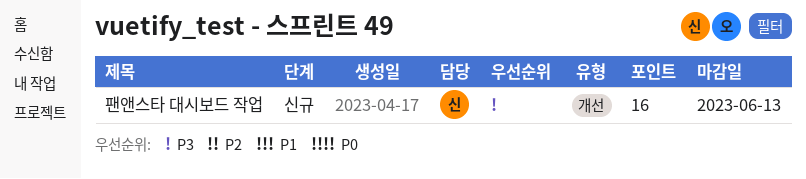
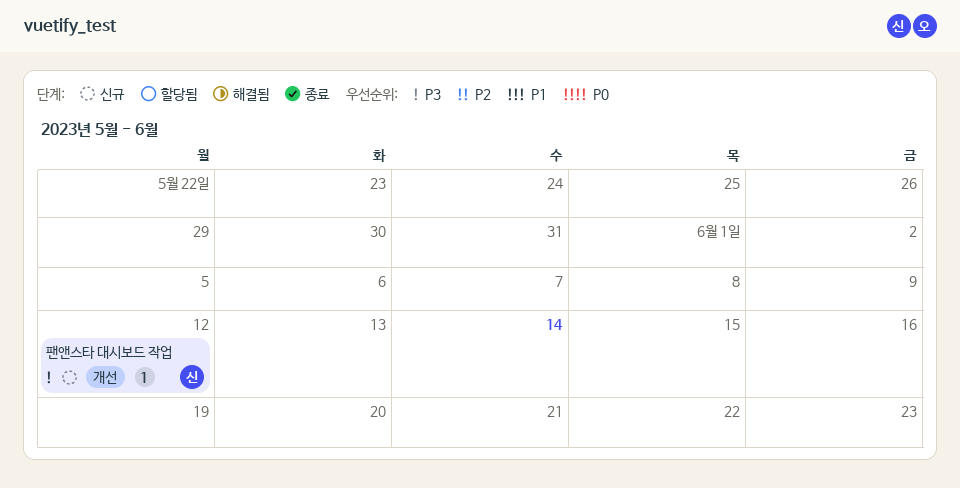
팬앤스타 대시보드 작업, estimate: 16 -> 1
팬앤스타 대시보드 작업, due: Jun 13 -> Jun 12

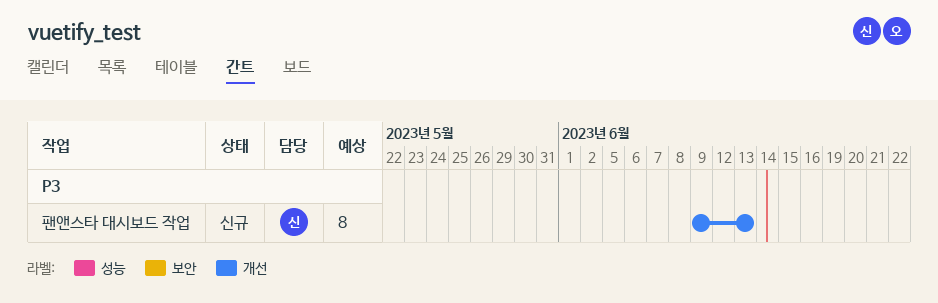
팬앤스타 대시보드 작업, estimate: 1 -> 8
팬앤스타 대시보드 작업, due: Jun 12 -> Jun 13

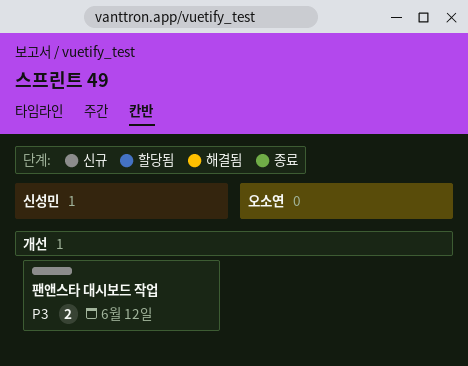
팬앤스타 대시보드 작업, estimate: 8 -> 2
팬앤스타 대시보드 작업, due: Jun 13 -> Jun 12

